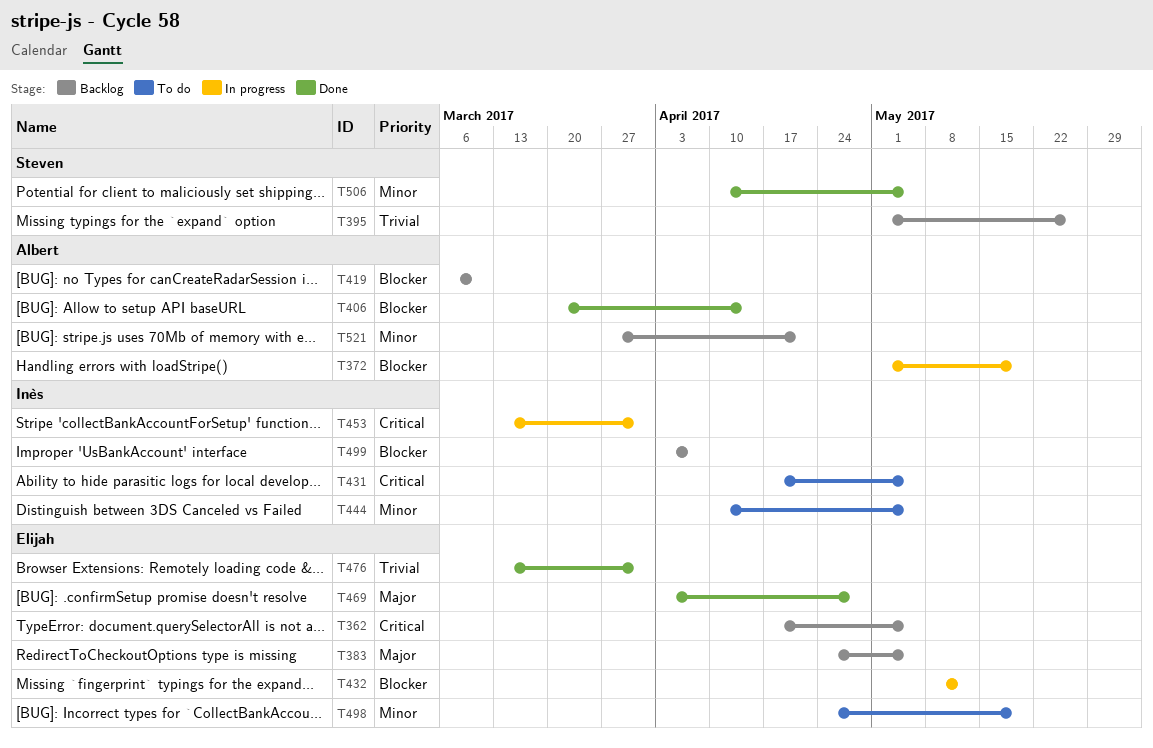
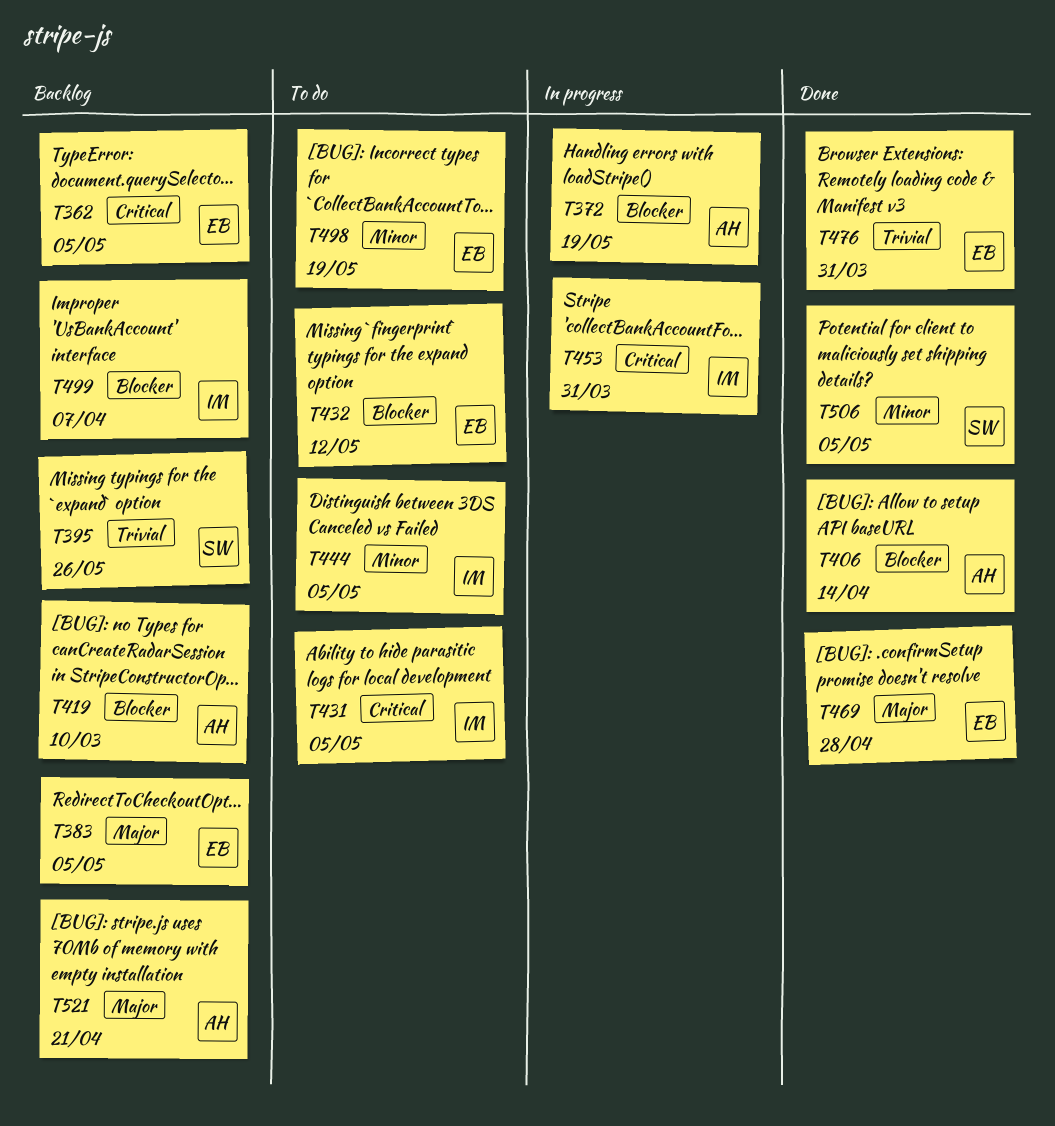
T432, status: In progress -> To do
T521, priority: Minor -> Major

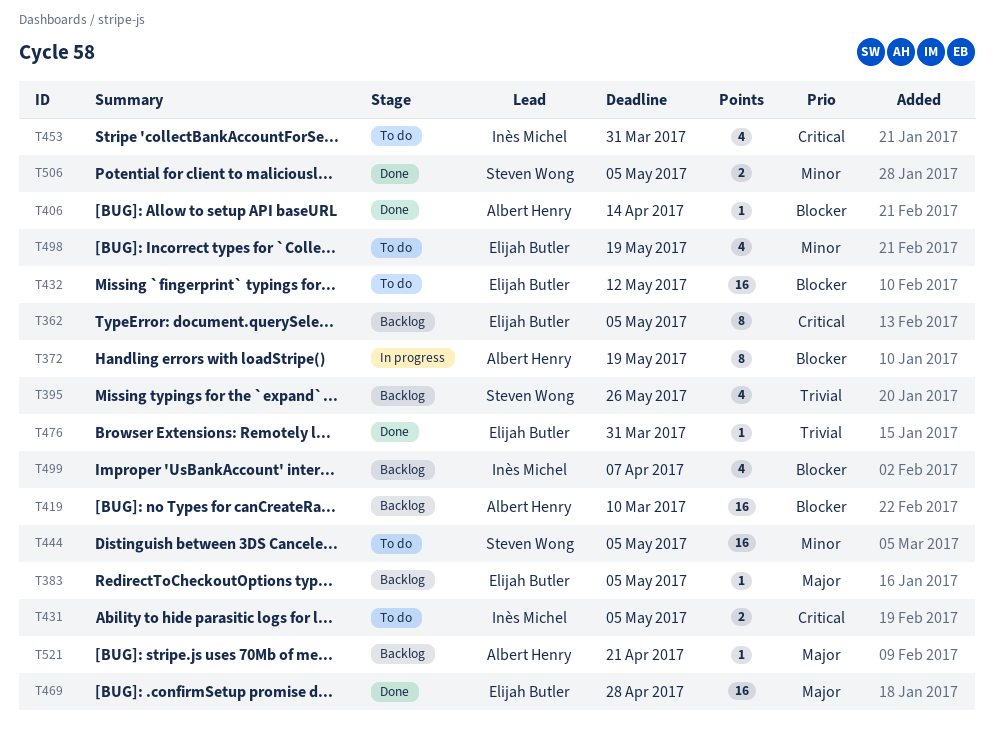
T444, owner: Inès Michel -> Steven Wong
T453, status: In progress -> To do

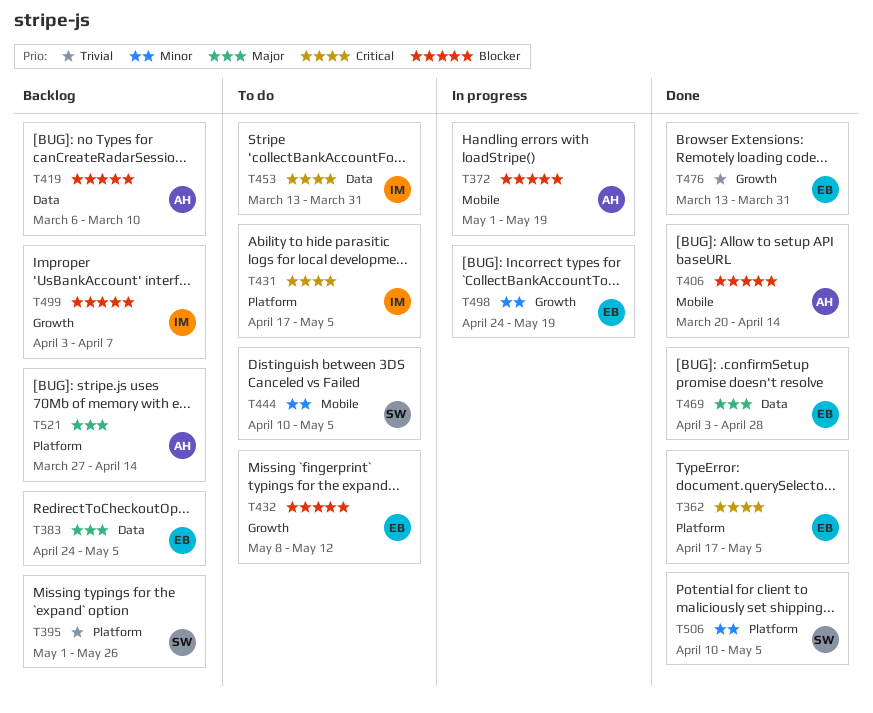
T362, status: Backlog -> Done
T498, status: To do -> In progress
T521, due: Apr 21 -> Apr 14

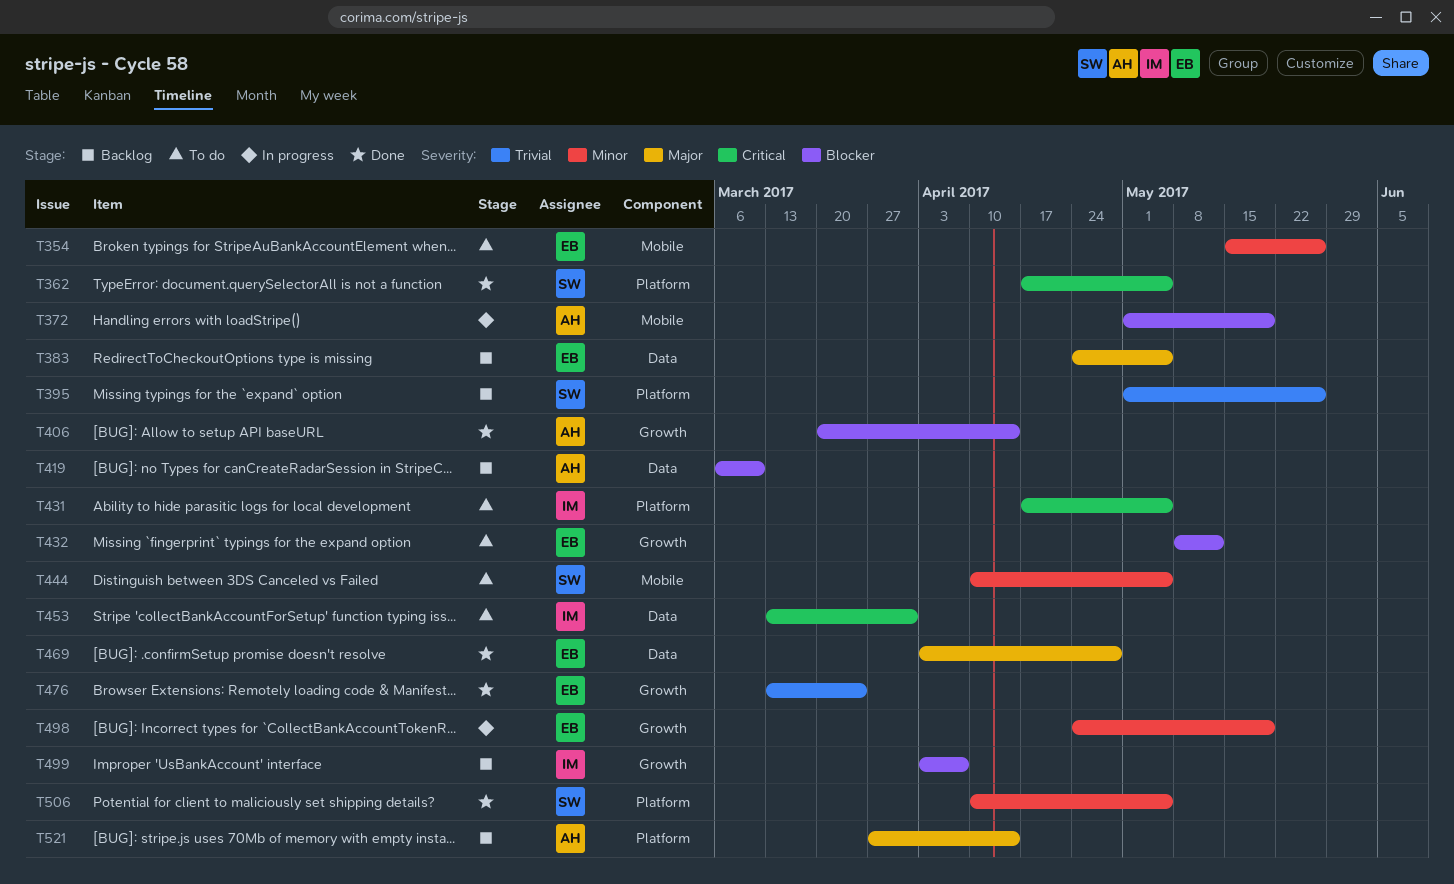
T354: none -> present
T362, owner: EB -> SW
T406, label: Mobile -> Growth
T476, due: Mar 31 -> Mar 24

